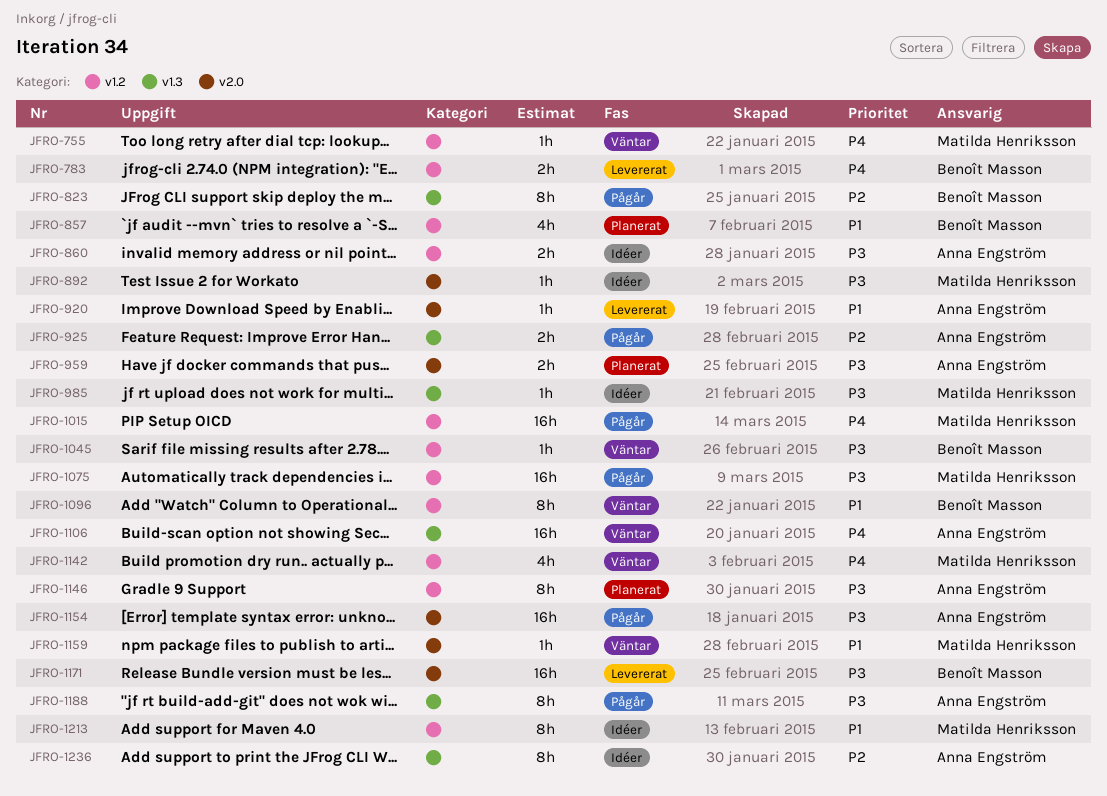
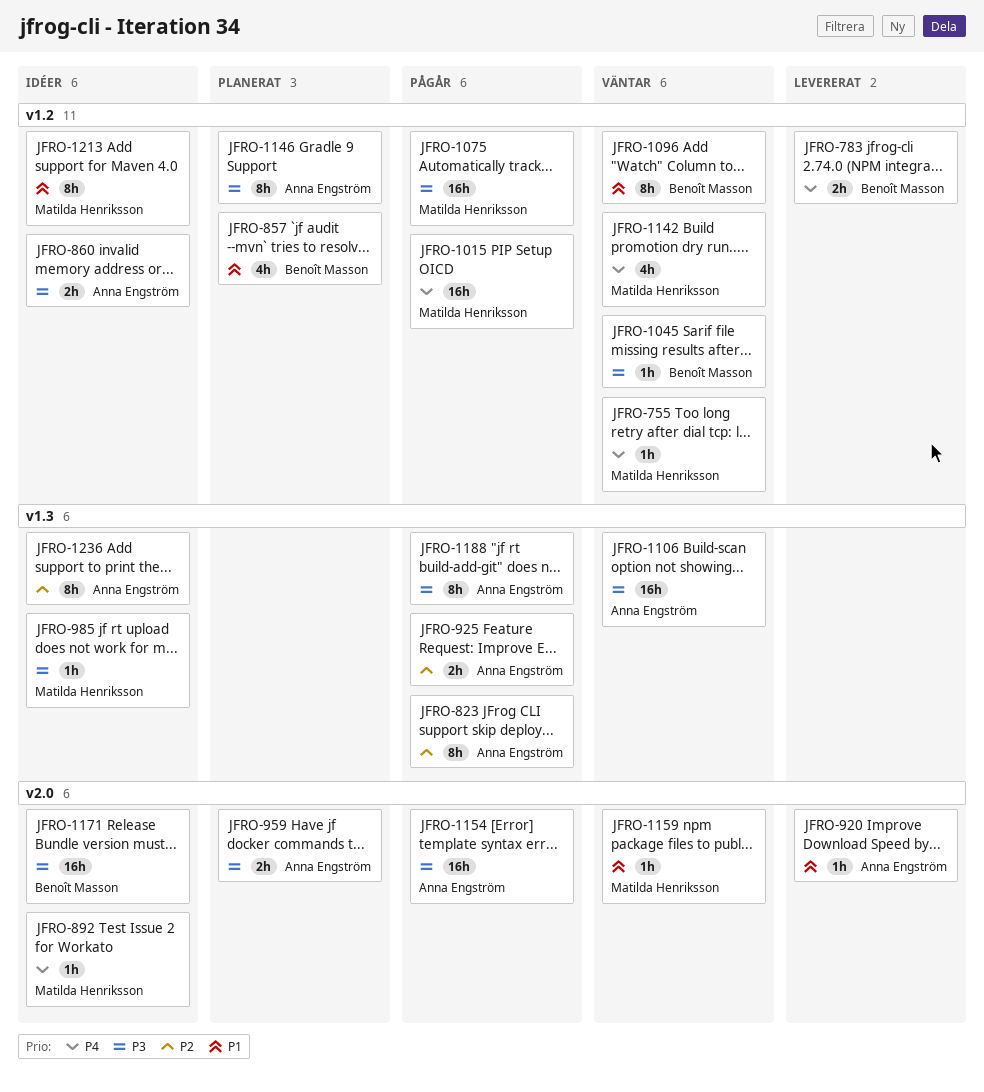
JFRO-823, owner: Benoît Masson -> Anna Engström
JFRO-892, priority: P3 -> P4
JFRO-1106, priority: P4 -> P3
JFRO-1171, status: Levererat -> Idéer

